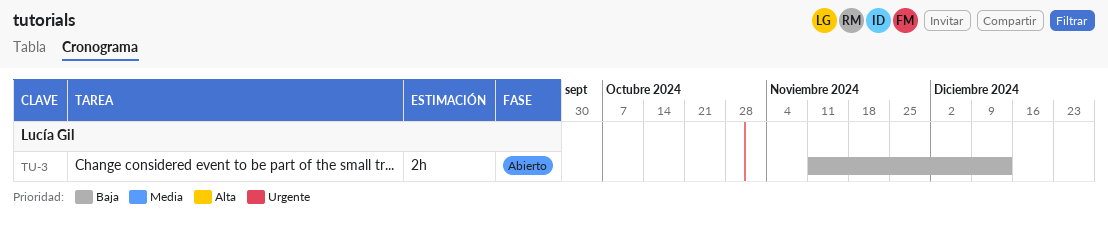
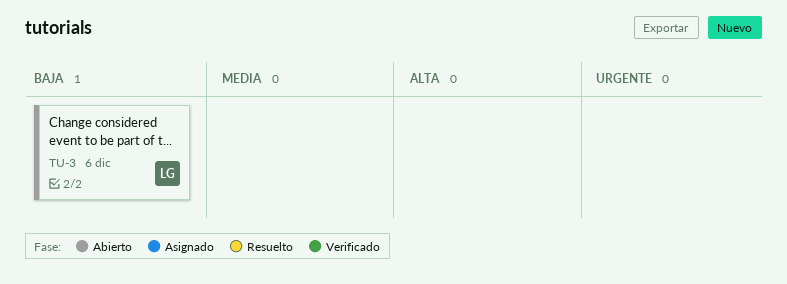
TU-3, due: Dec 13 -> Dec 6

